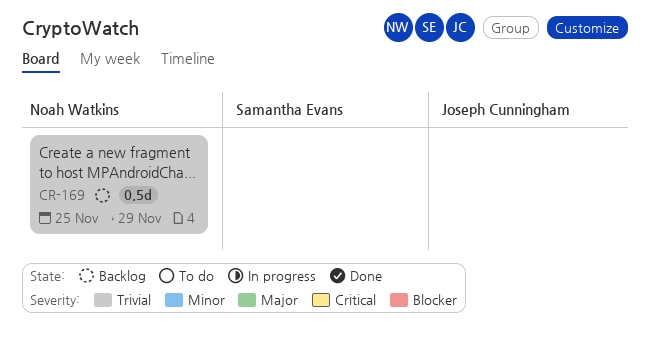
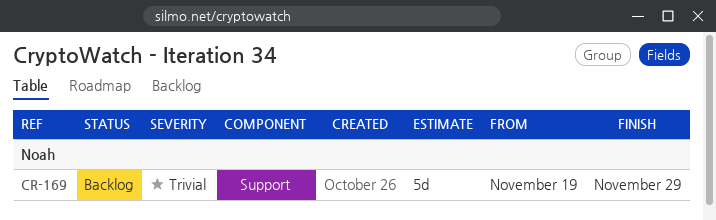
CR-169, estimate: 0.5d -> 5d
CR-169, start: Nov 25 -> Nov 19

